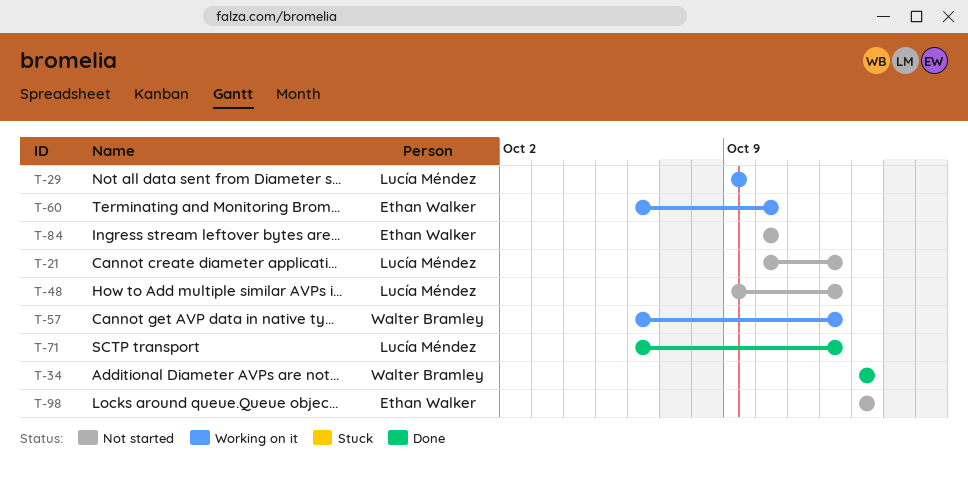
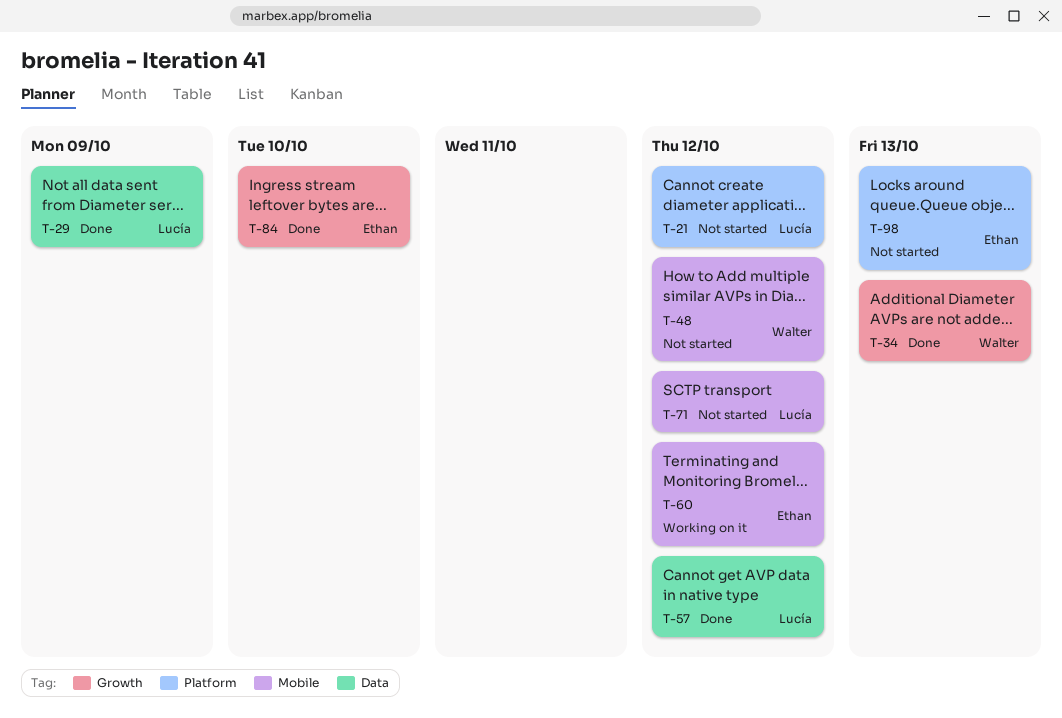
T-29, status: Working on it -> Done
T-48, owner: Lucía Méndez -> Walter Bramley
T-57, status: Working on it -> Done
T-57, owner: Walter Bramley -> Lucía Méndez
T-60, due: Oct 10 -> Oct 12
T-71, status: Done -> Not started
T-84, status: Not started -> Done

